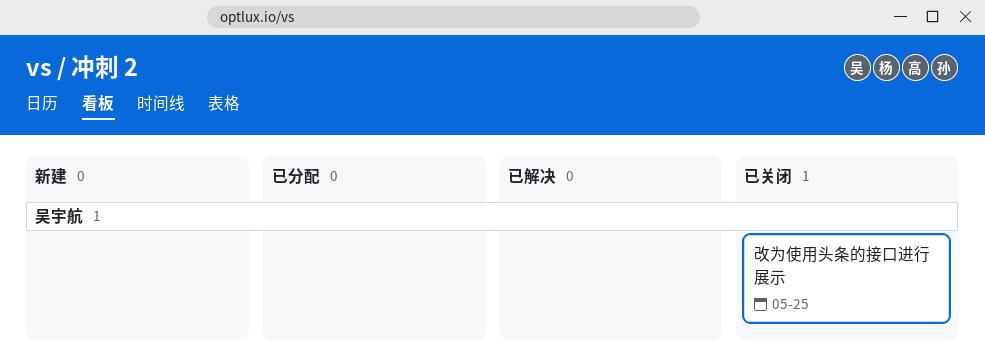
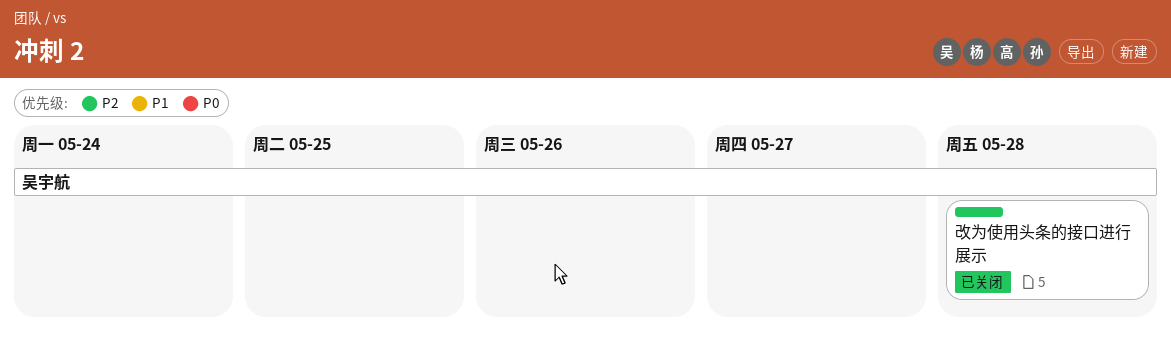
改为使用头条的接口进行展示, due: May 25 -> May 28

